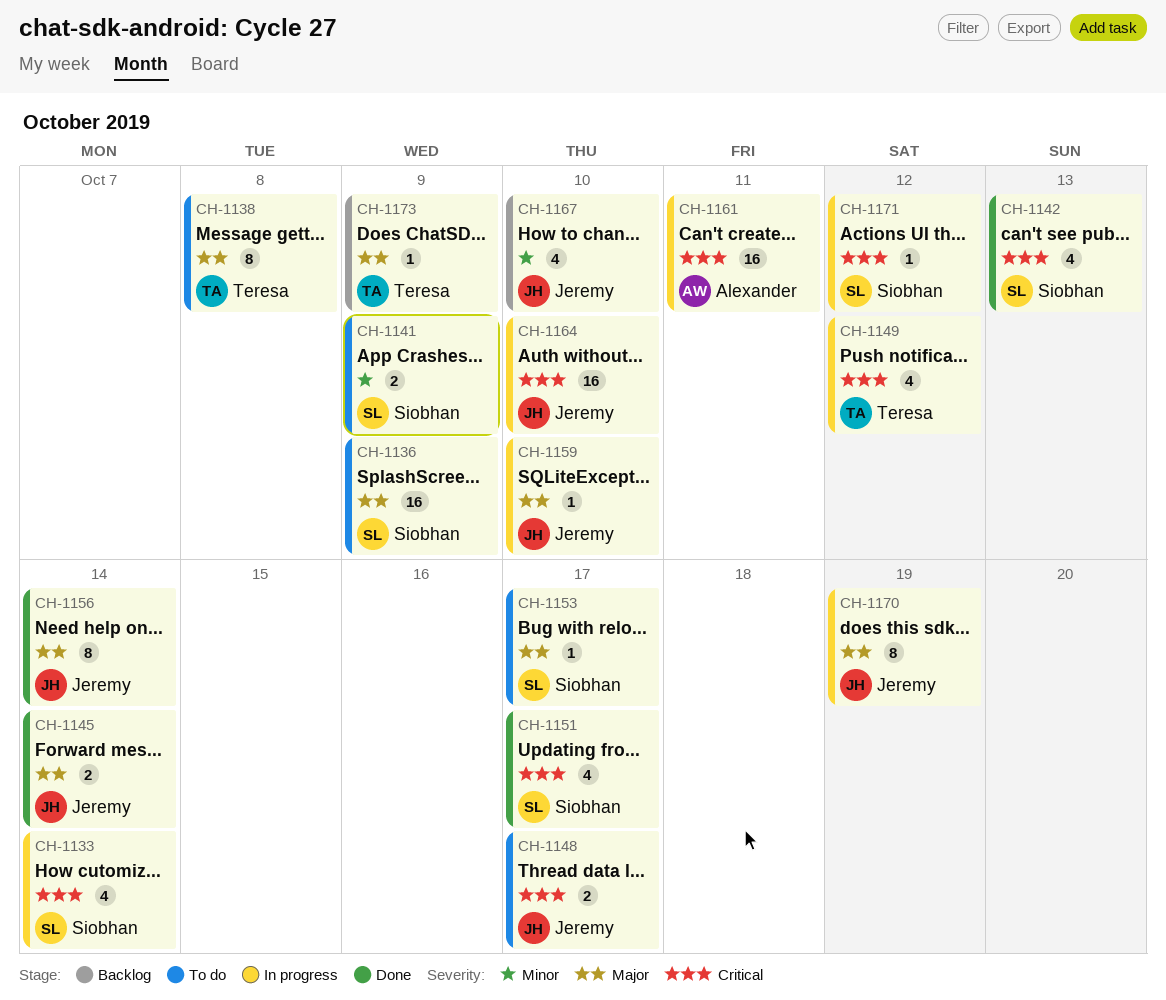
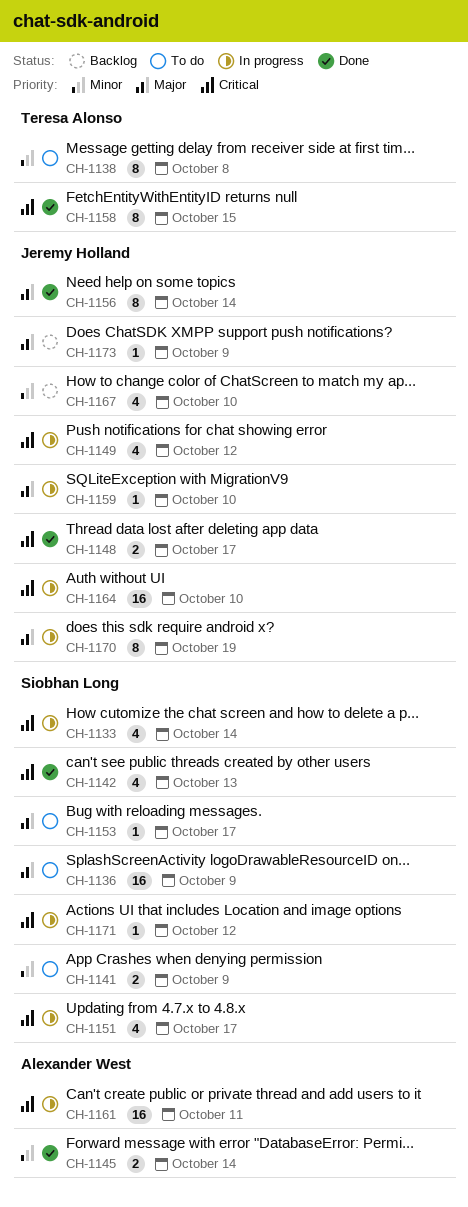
CH-1138, priority: Major -> Minor
CH-1145, owner: Jeremy Holland -> Alexander West
CH-1145, priority: Major -> Minor
CH-1148, status: To do -> Done
CH-1149, owner: Teresa Alonso -> Jeremy Holland
CH-1151, status: Done -> In progress
CH-1158: none -> present
CH-1173, owner: Teresa Alonso -> Jeremy Holland

